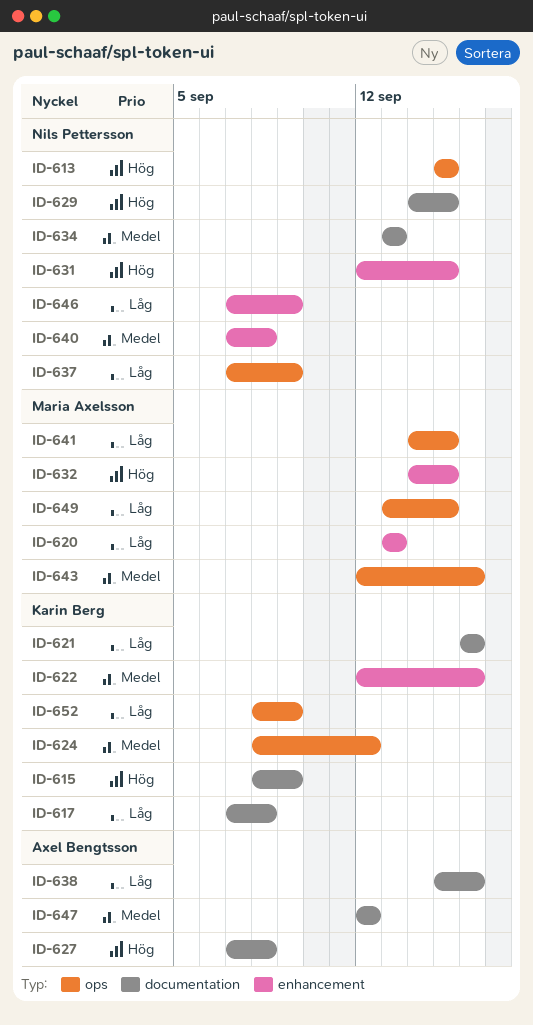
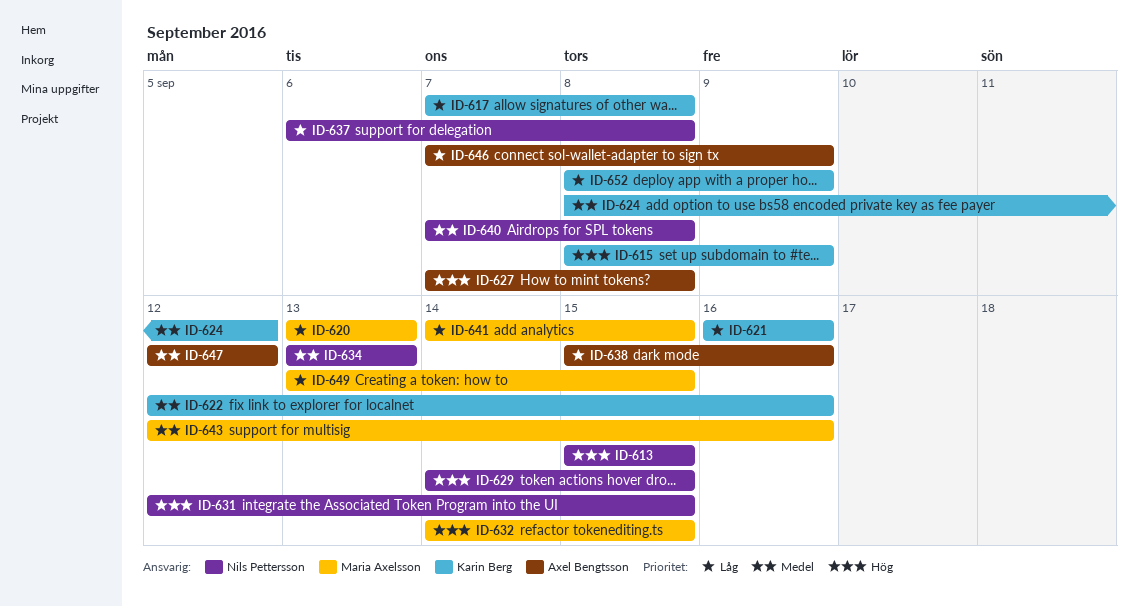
ID-637, start: Sep 7 -> Sep 6
ID-637, due: Sep 9 -> Sep 8
ID-646, owner: Nils Pettersson -> Axel Bengtsson

